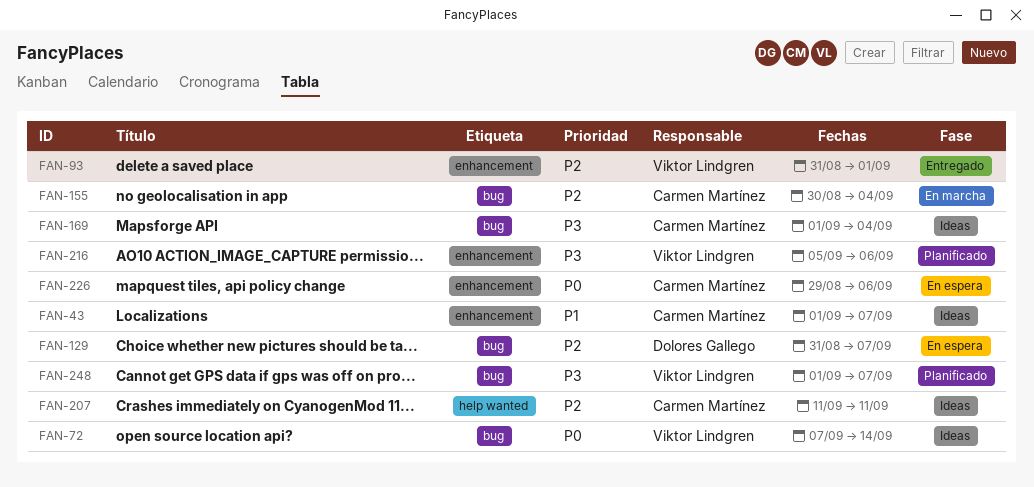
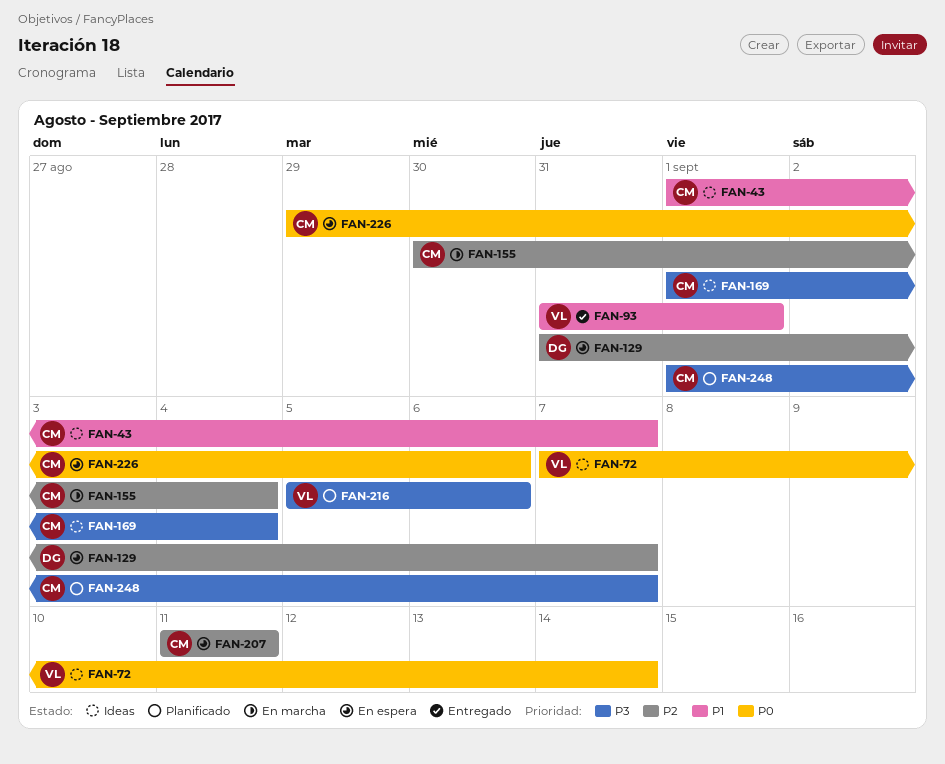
FAN-93, priority: P2 -> P1
FAN-207, status: Ideas -> En espera
FAN-248, owner: Viktor Lindgren -> Carmen Martínez

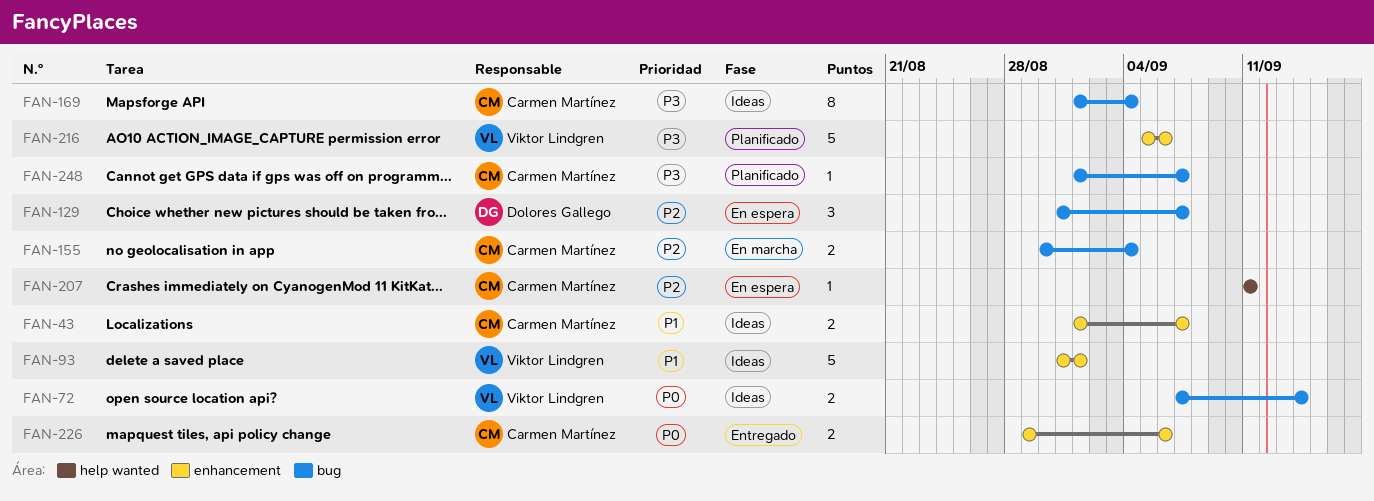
FAN-93, status: Entregado -> Ideas
FAN-226, status: En espera -> Entregado

